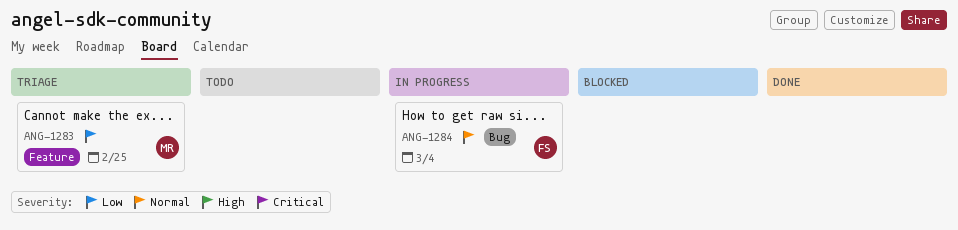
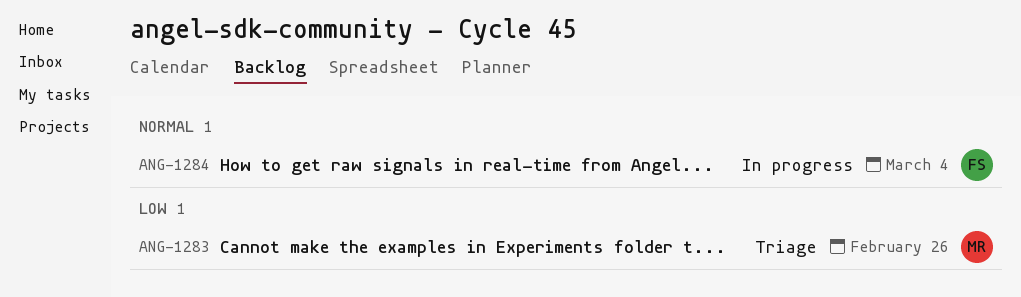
ANG-1283, due: Feb 25 -> Feb 26

